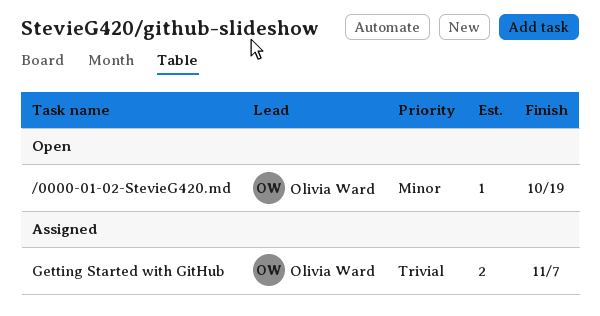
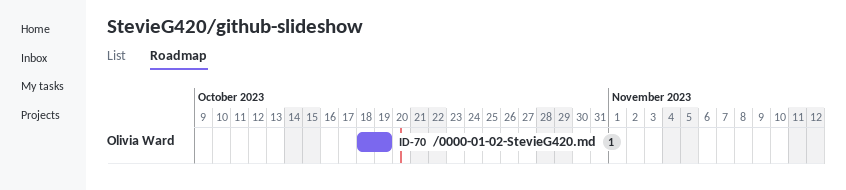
Getting Started with GitHub: present -> none

